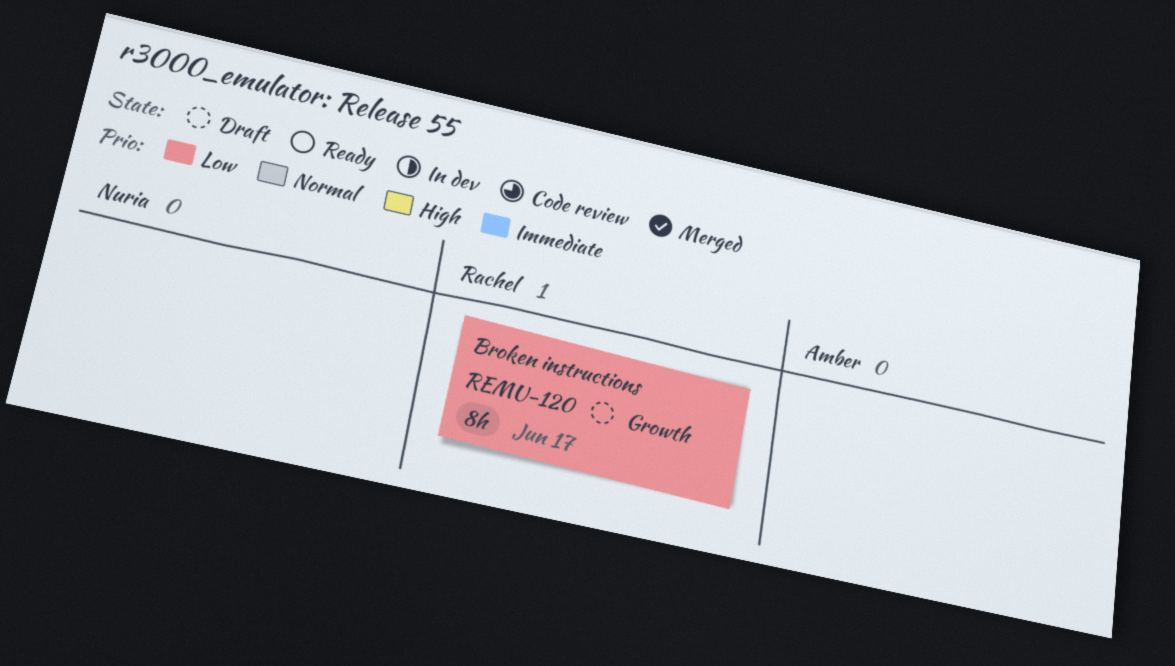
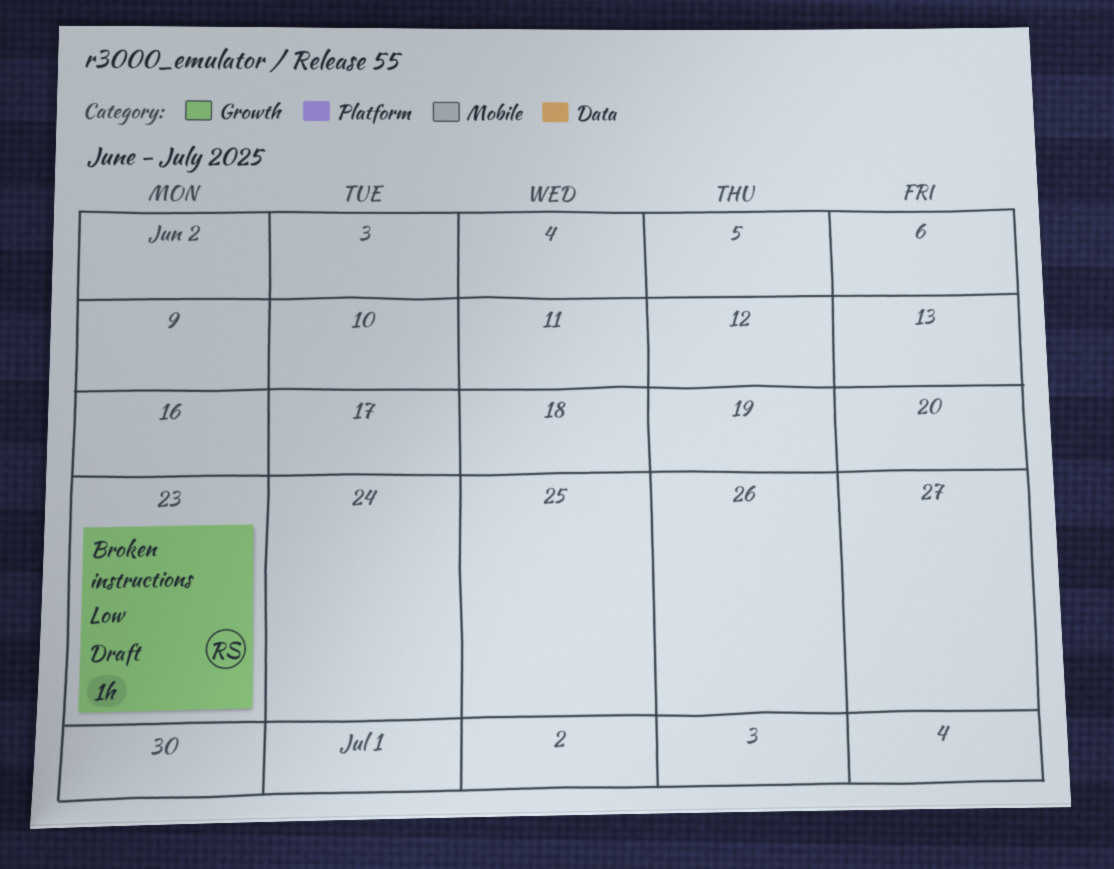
Broken instructions, estimate: 8h -> 1h
Broken instructions, due: Jun 17 -> Jun 23

